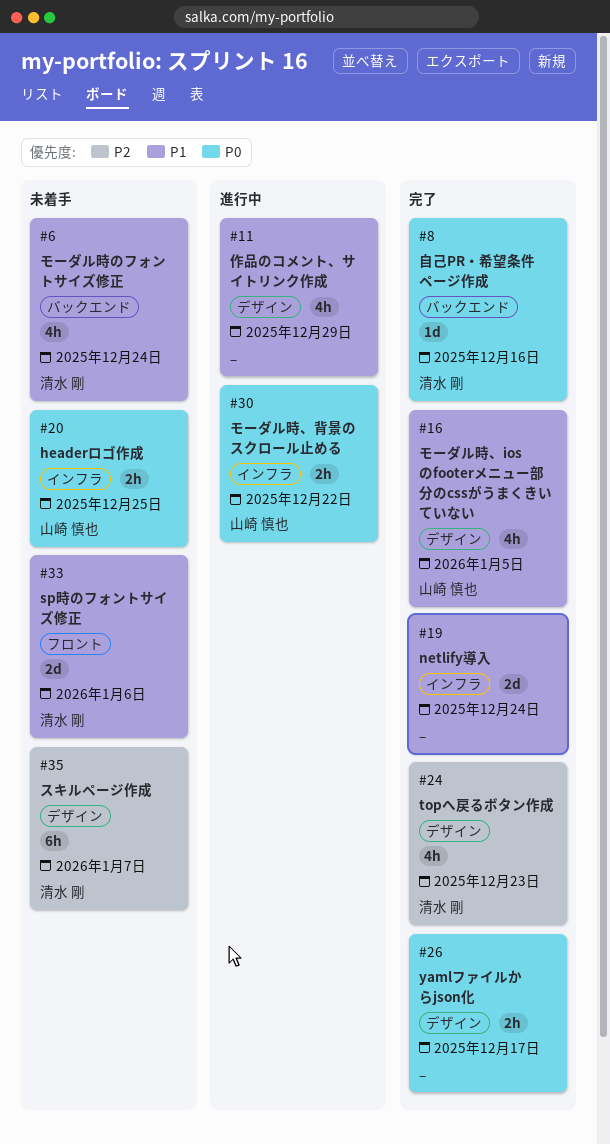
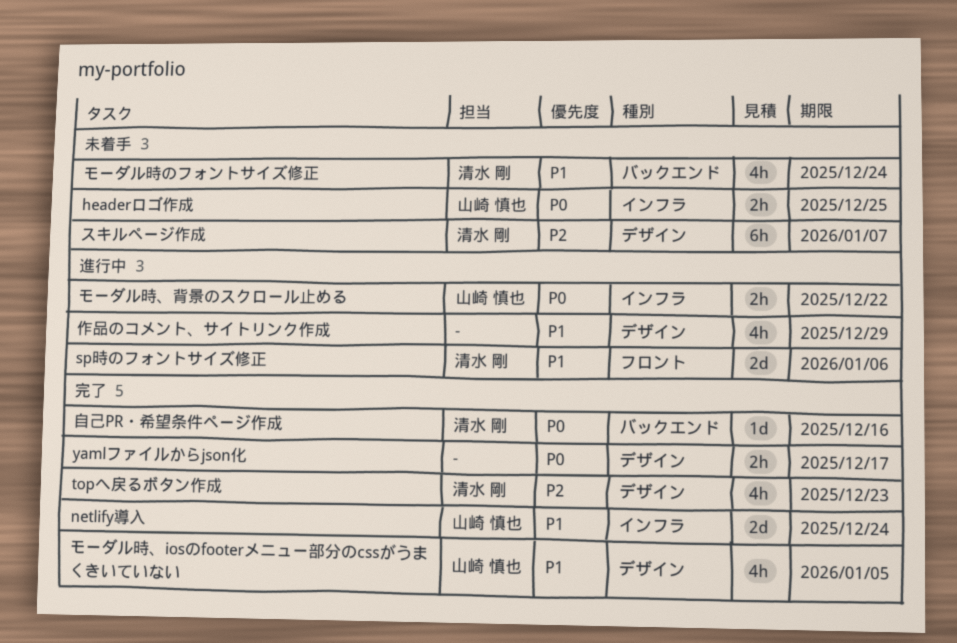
netlify導入, owner: none -> 山崎 慎也
sp時のフォントサイズ修正, status: 未着手 -> 進行中

